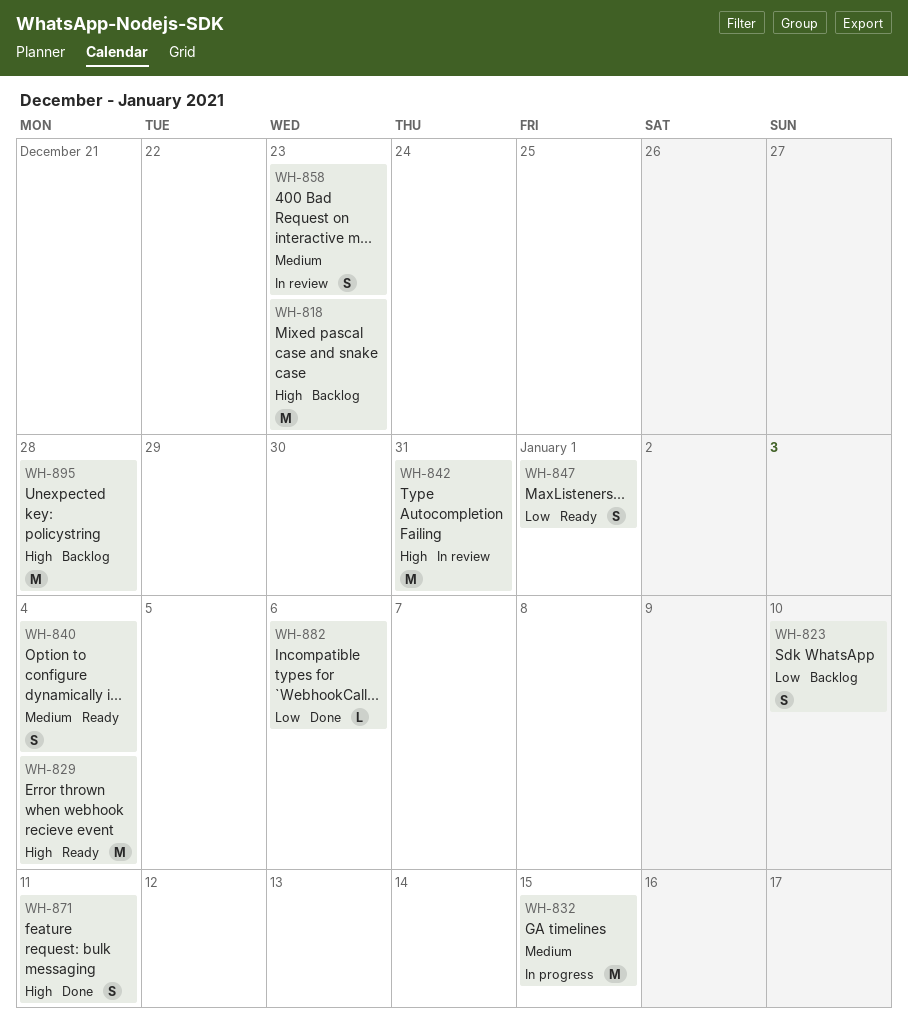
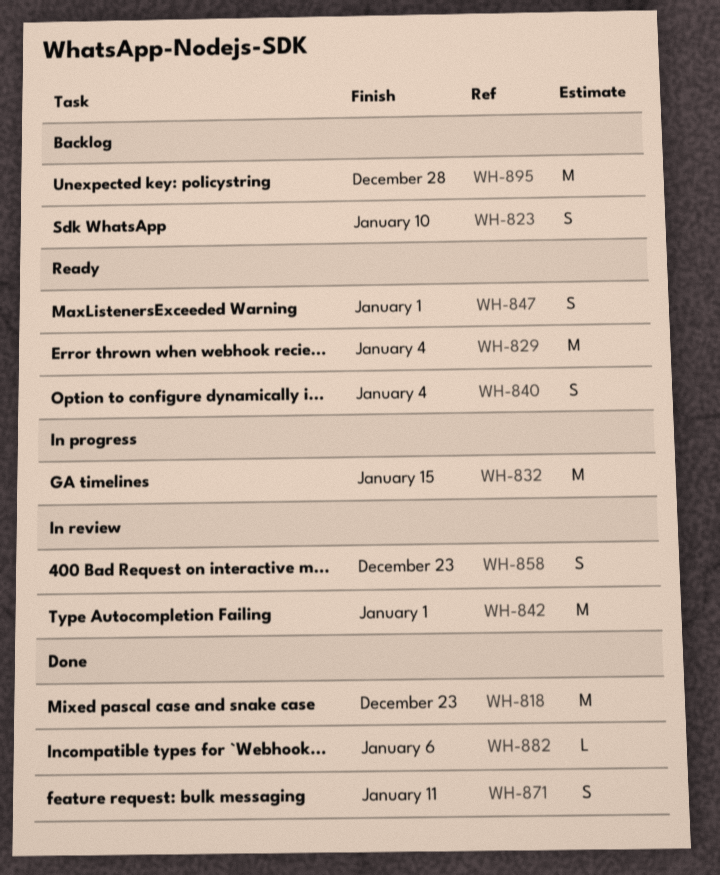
WH-818, status: Backlog -> Done
WH-842, due: Dec 31 -> Jan 1

